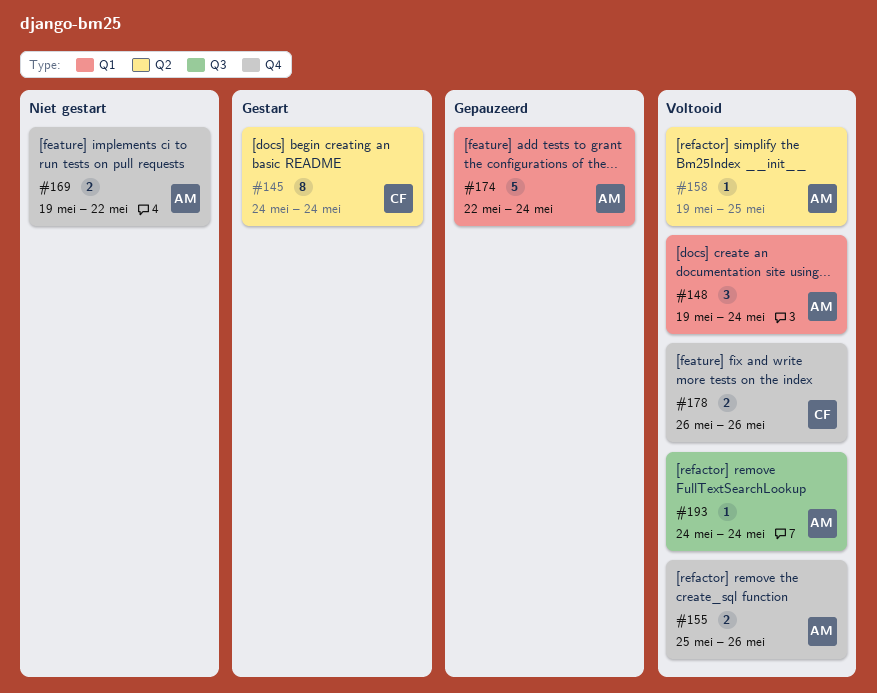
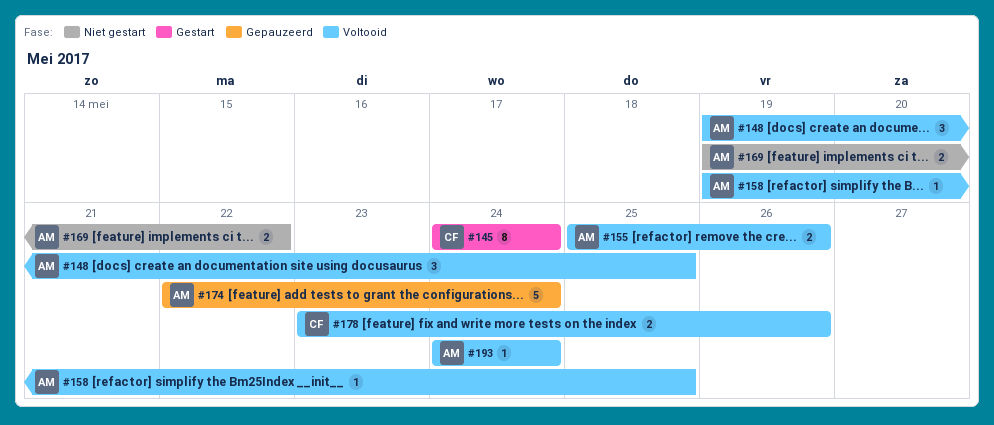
#148, due: May 24 -> May 25
#178, start: May 26 -> May 23

